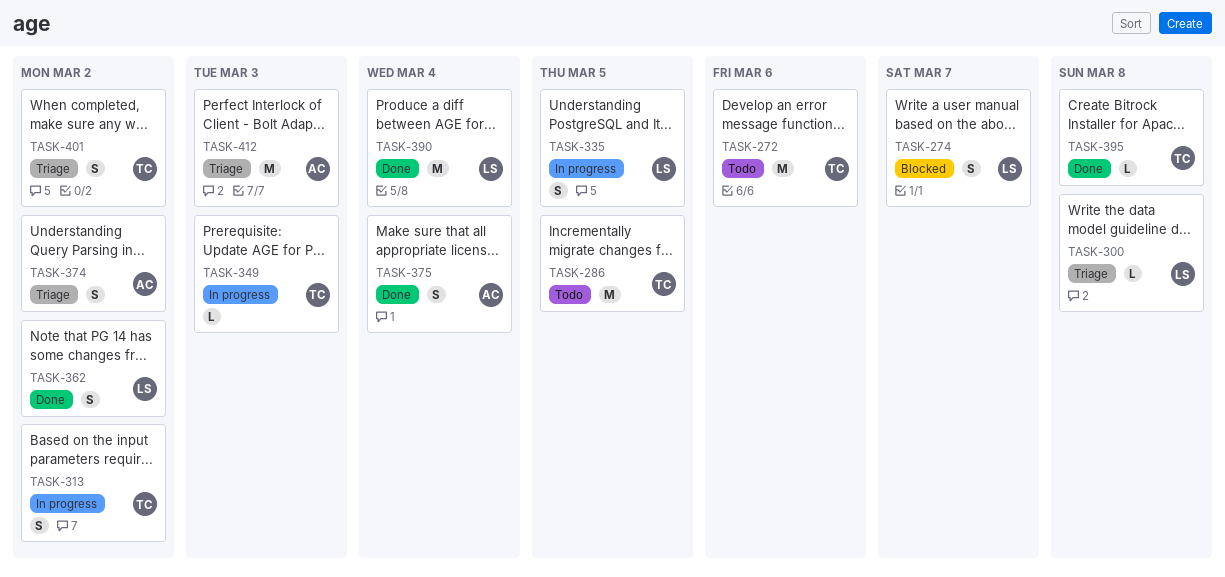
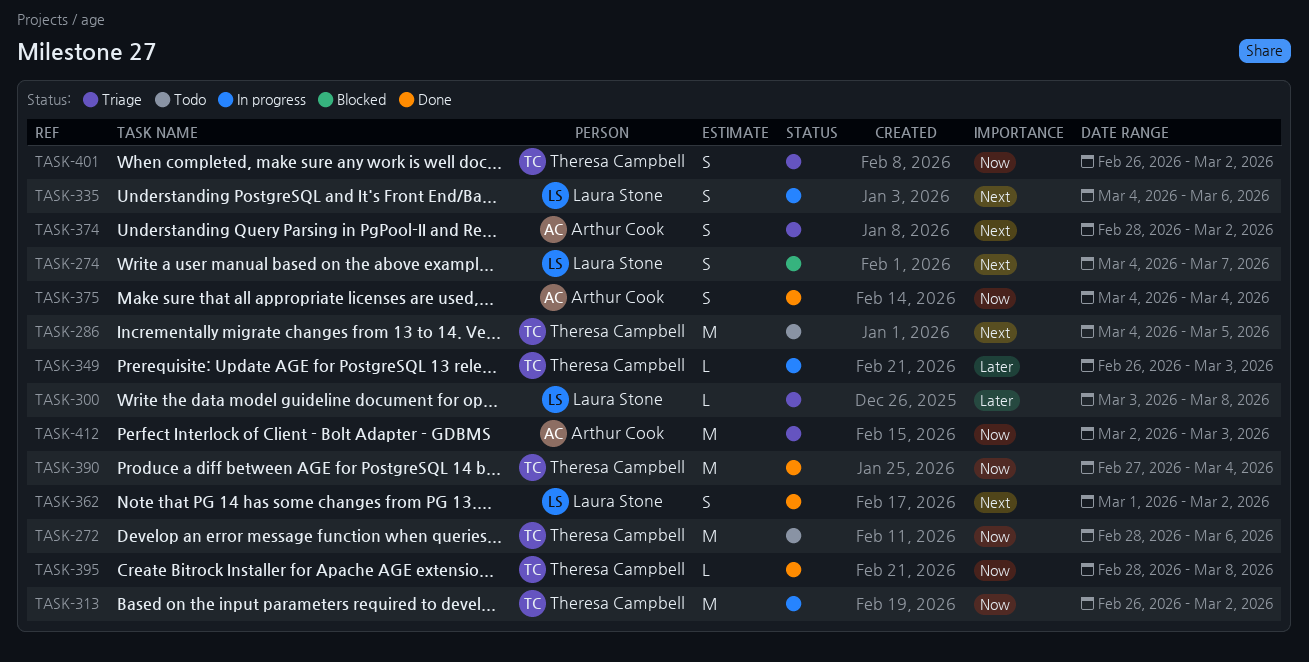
TASK-313, estimate: S -> M
TASK-335, due: Mar 5 -> Mar 6
TASK-390, owner: Laura Stone -> Theresa Campbell

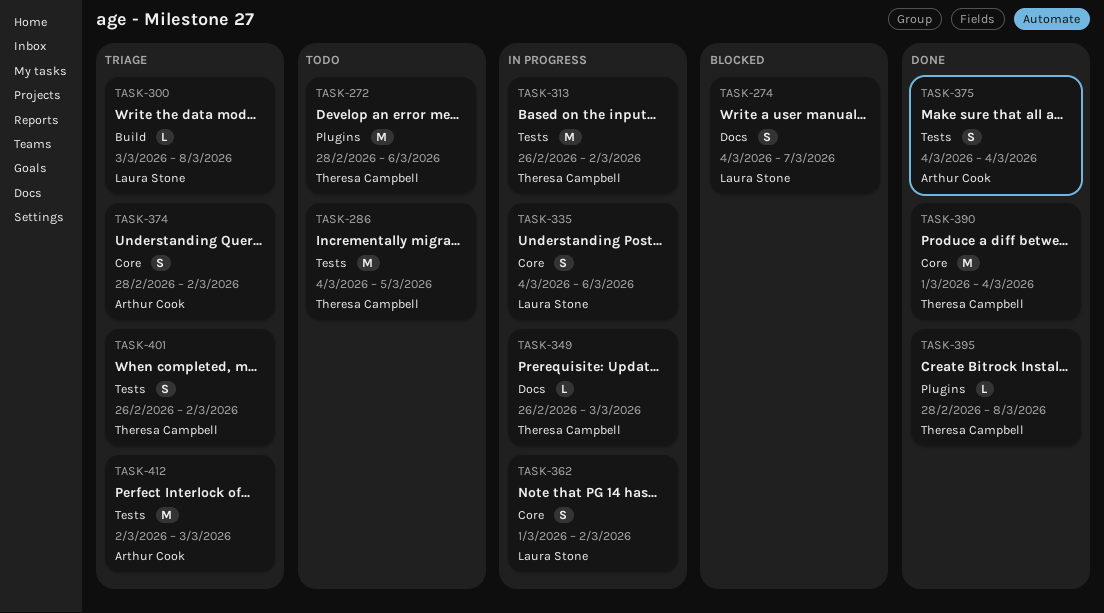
TASK-362, status: Done -> In progress
TASK-390, start: Feb 27 -> Mar 1

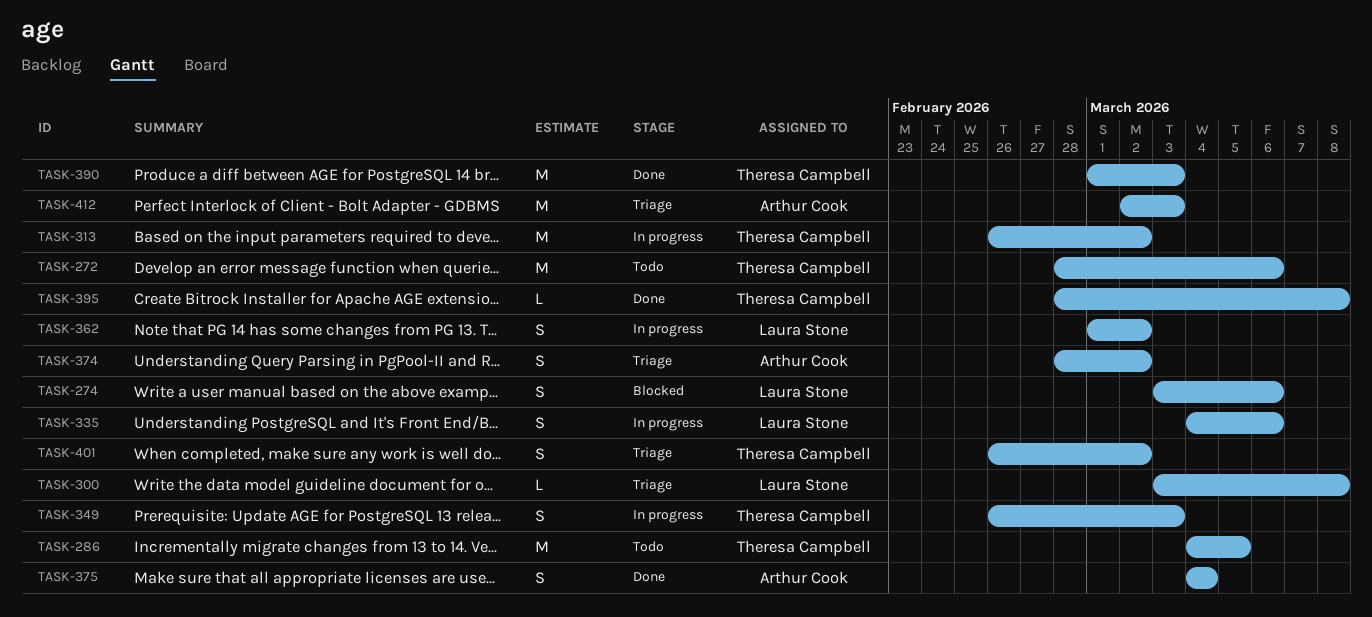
TASK-274, start: Mar 4 -> Mar 3
TASK-274, due: Mar 7 -> Mar 6
TASK-349, estimate: L -> S
TASK-390, due: Mar 4 -> Mar 3

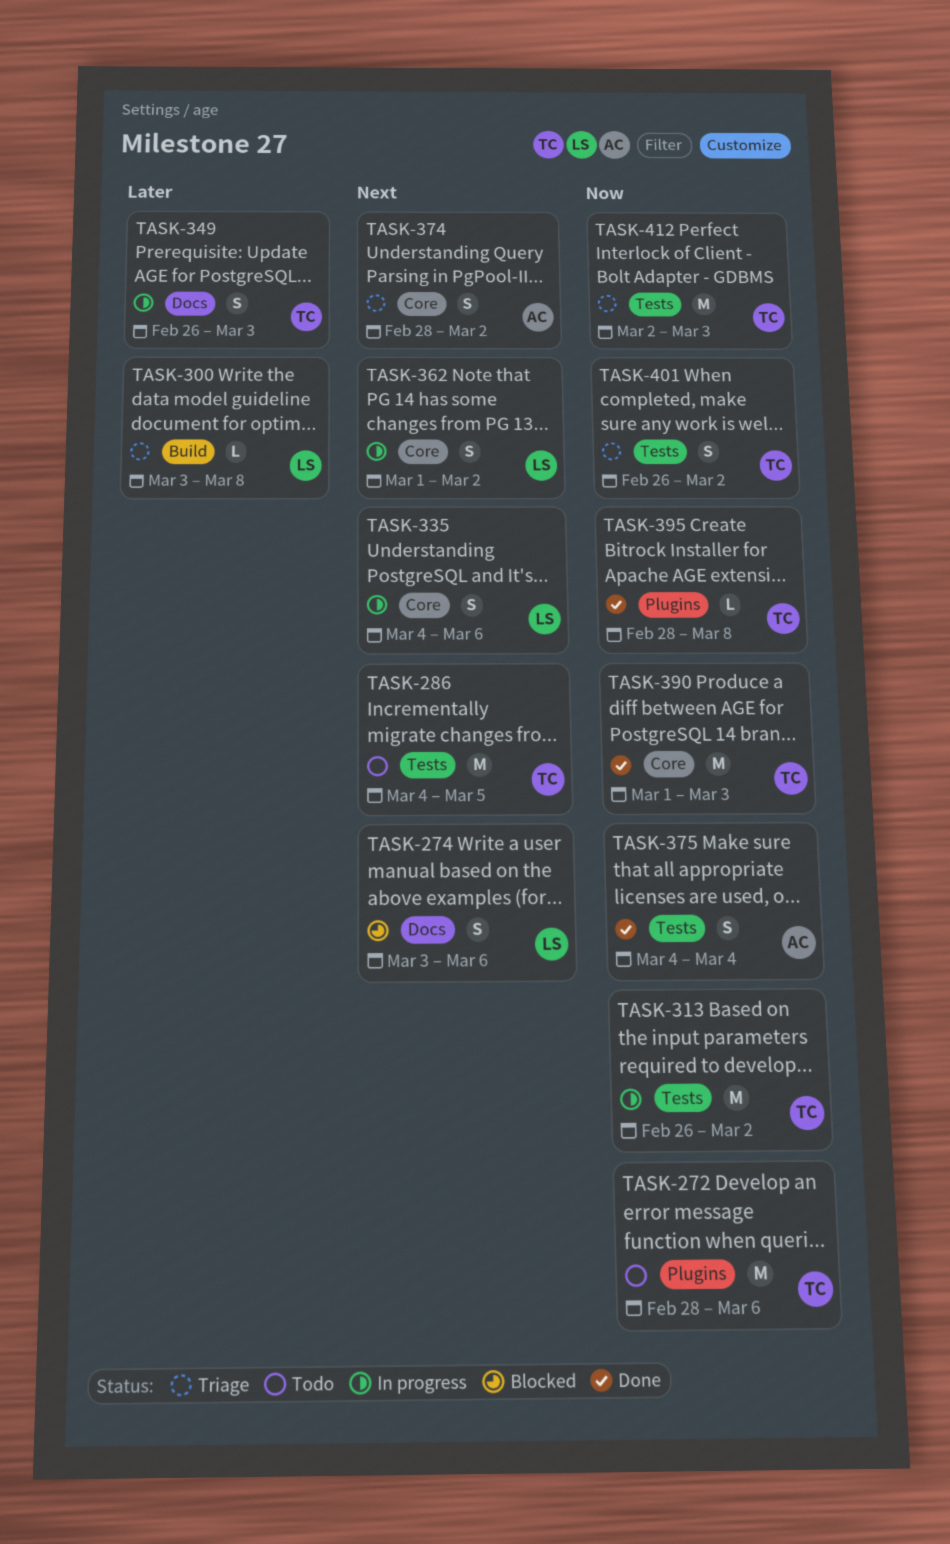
TASK-412, owner: Arthur Cook -> Theresa Campbell

